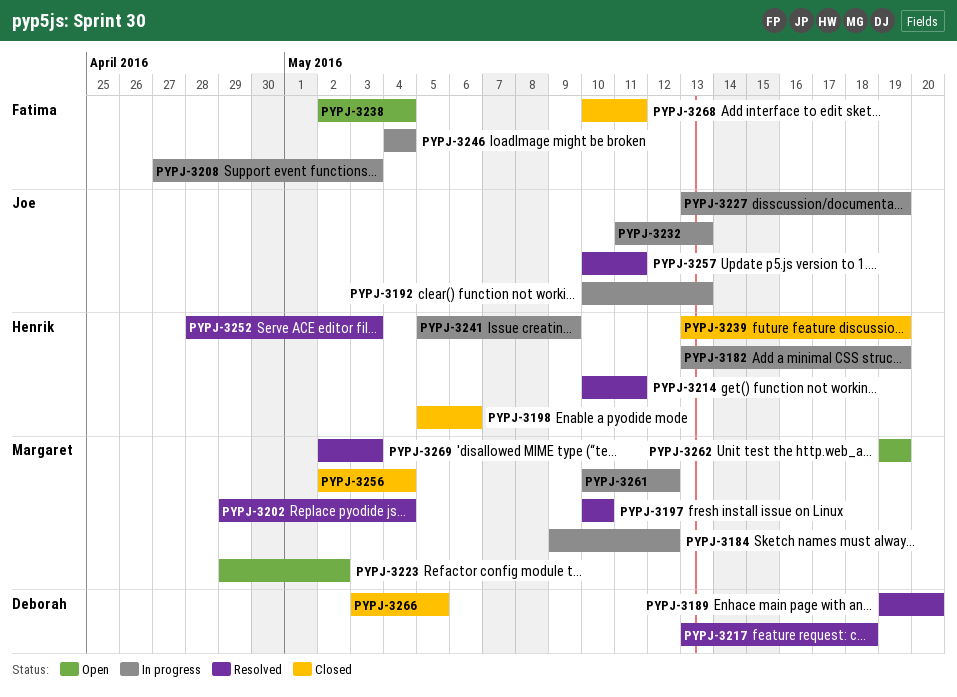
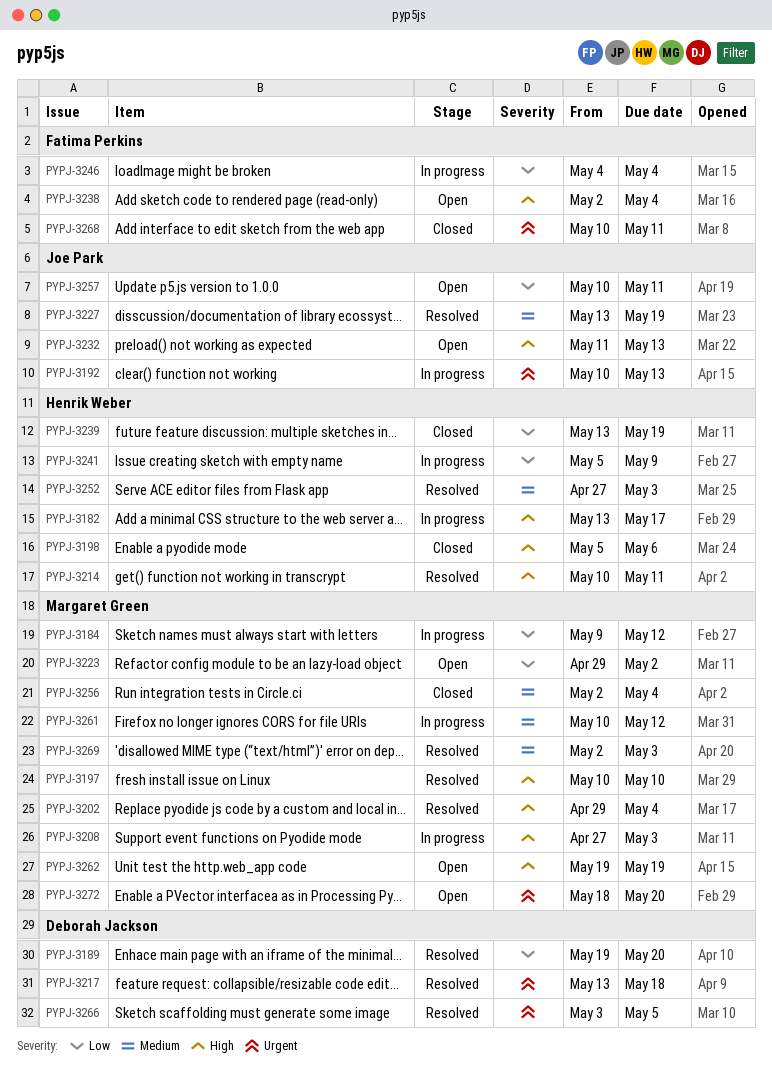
PYPJ-3182, due: May 19 -> May 17
PYPJ-3208, owner: Fatima Perkins -> Margaret Green
PYPJ-3227, status: In progress -> Resolved
PYPJ-3232, status: In progress -> Open
PYPJ-3252, start: Apr 28 -> Apr 27
PYPJ-3257, status: Resolved -> Open
PYPJ-3266, status: Closed -> Resolved
PYPJ-3272: none -> present

